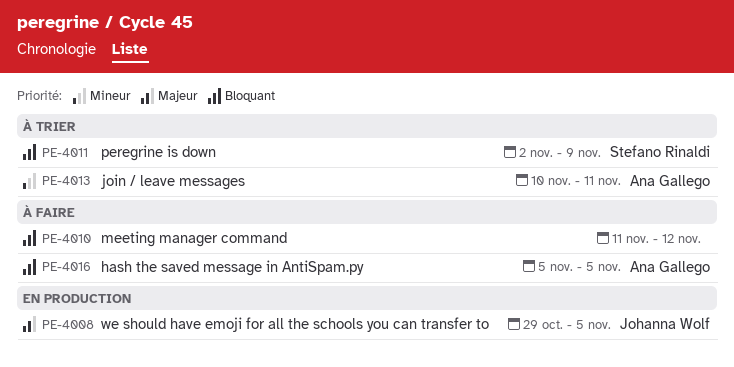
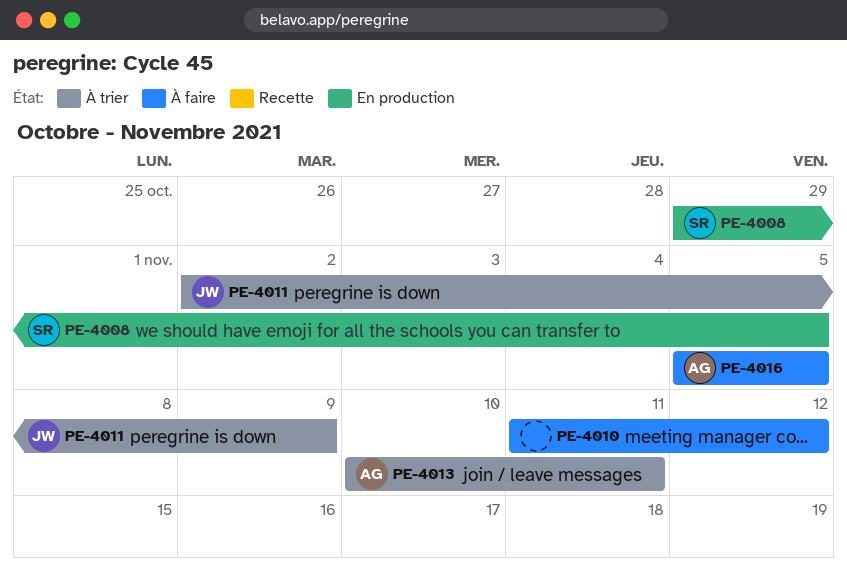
PE-4008, owner: Johanna Wolf -> Stefano Rinaldi
PE-4011, owner: Stefano Rinaldi -> Johanna Wolf

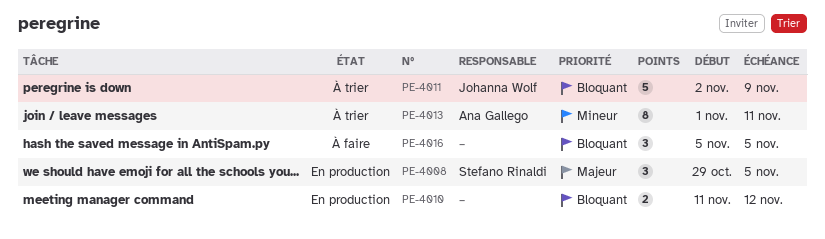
PE-4010, status: À faire -> En production
PE-4013, start: Nov 10 -> Nov 1
PE-4016, owner: Ana Gallego -> none

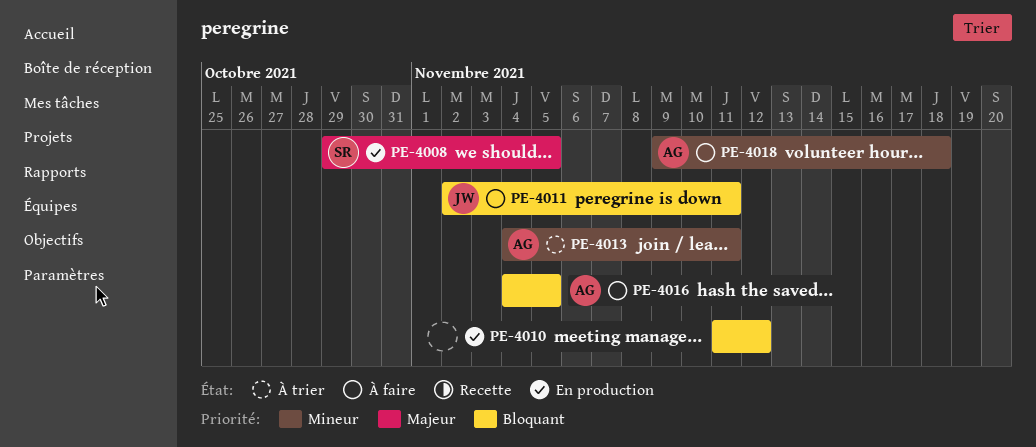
PE-4011, status: À trier -> À faire
PE-4011, due: Nov 9 -> Nov 11
PE-4013, start: Nov 1 -> Nov 4
PE-4016, owner: none -> Ana Gallego
PE-4016, start: Nov 5 -> Nov 4
PE-4018: none -> present

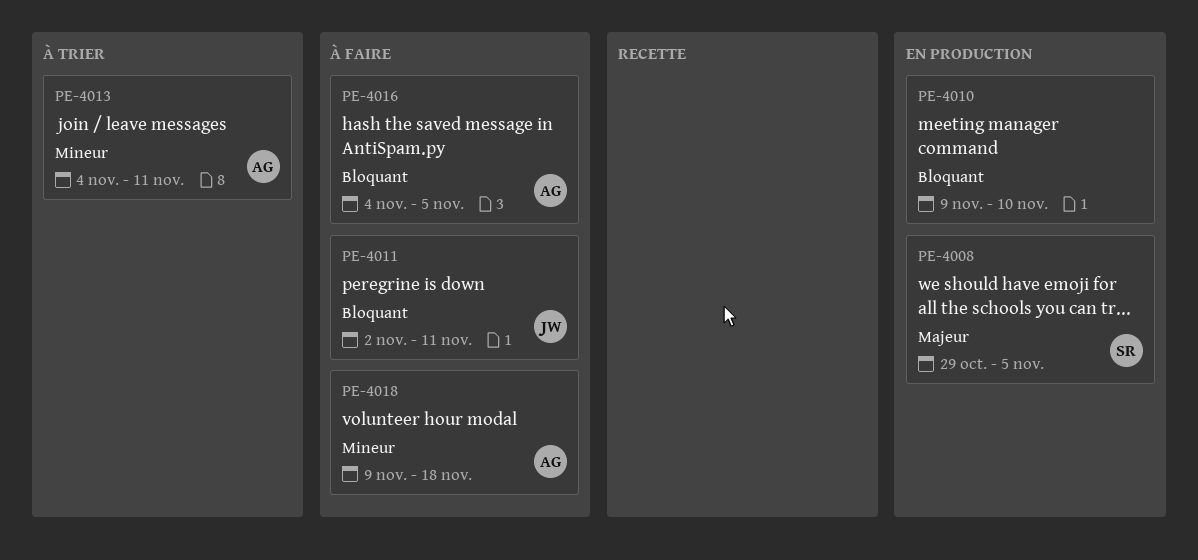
PE-4010, start: Nov 11 -> Nov 9
PE-4010, due: Nov 12 -> Nov 10

